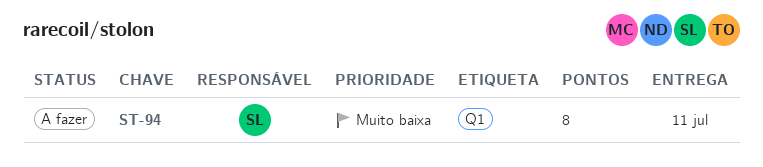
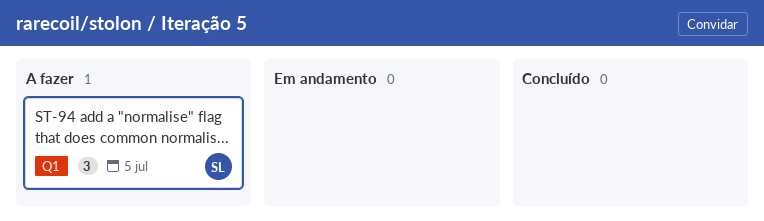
ST-94, estimate: 8 -> 3
ST-94, due: Jul 11 -> Jul 5

